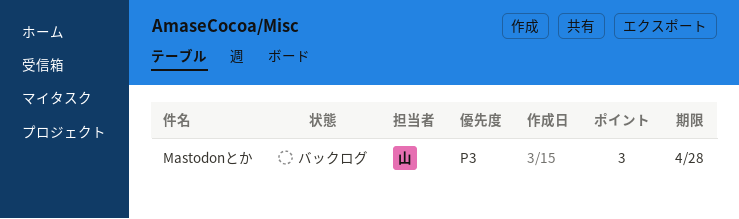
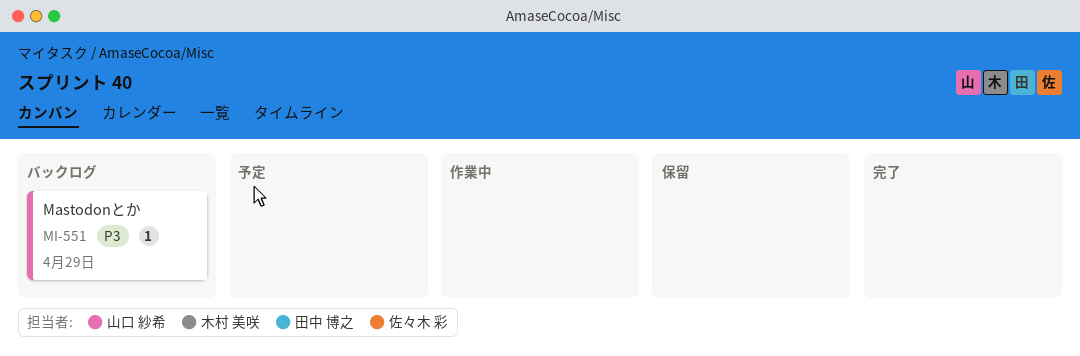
Mastodonとか, estimate: 3 -> 1
Mastodonとか, due: Apr 28 -> Apr 29

